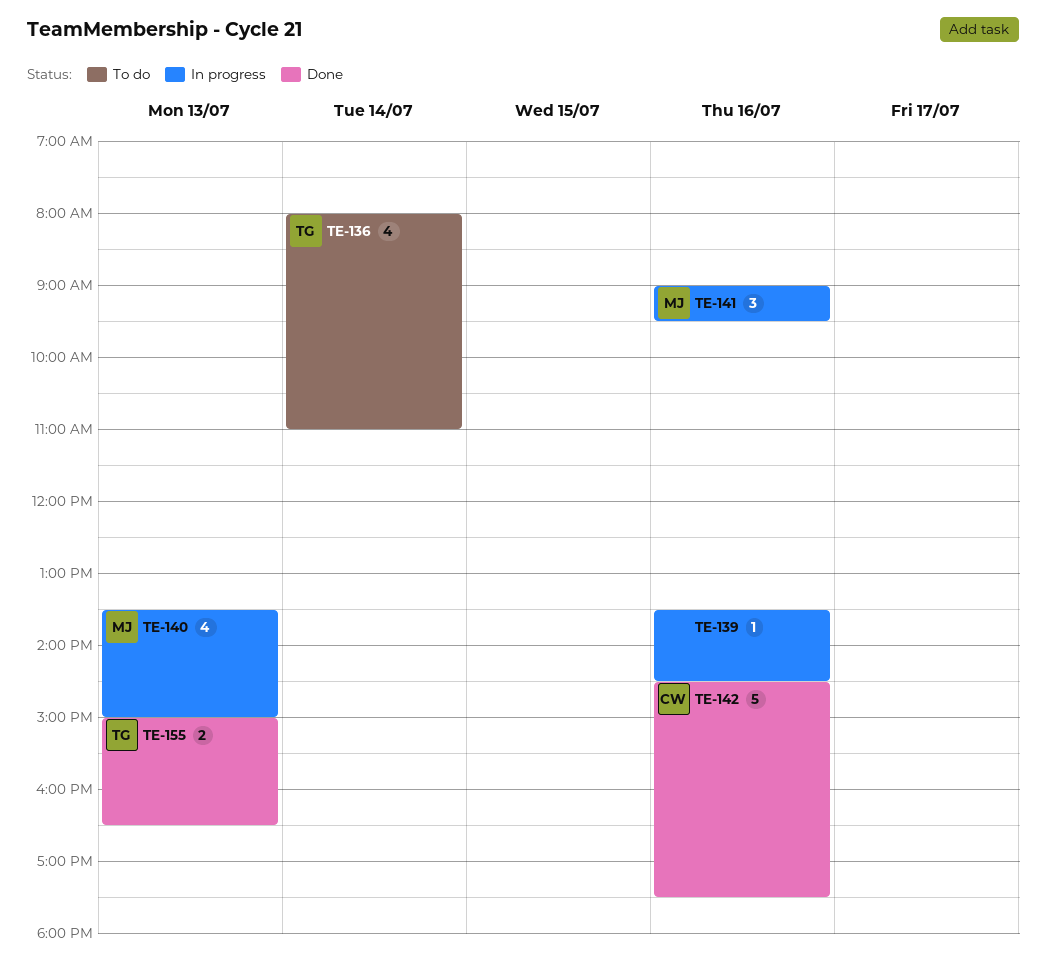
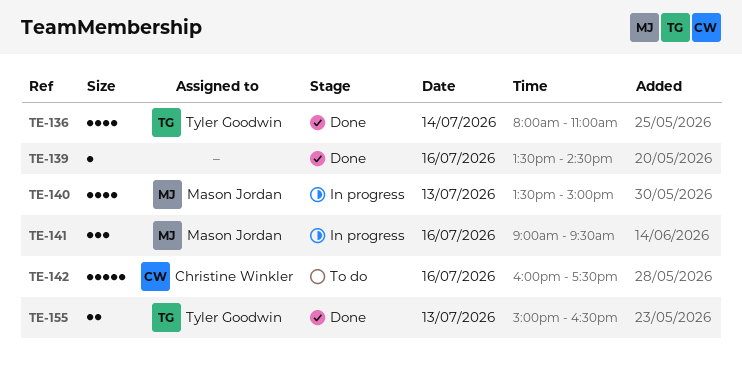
TE-136, status: To do -> Done
TE-139, status: In progress -> Done
TE-142, status: Done -> To do
TE-142, begins: 14:30 -> 16:00

